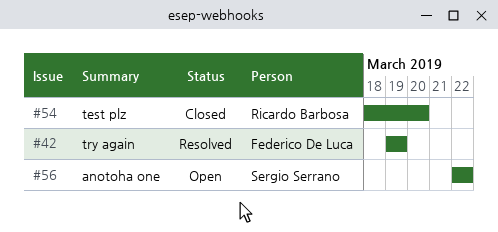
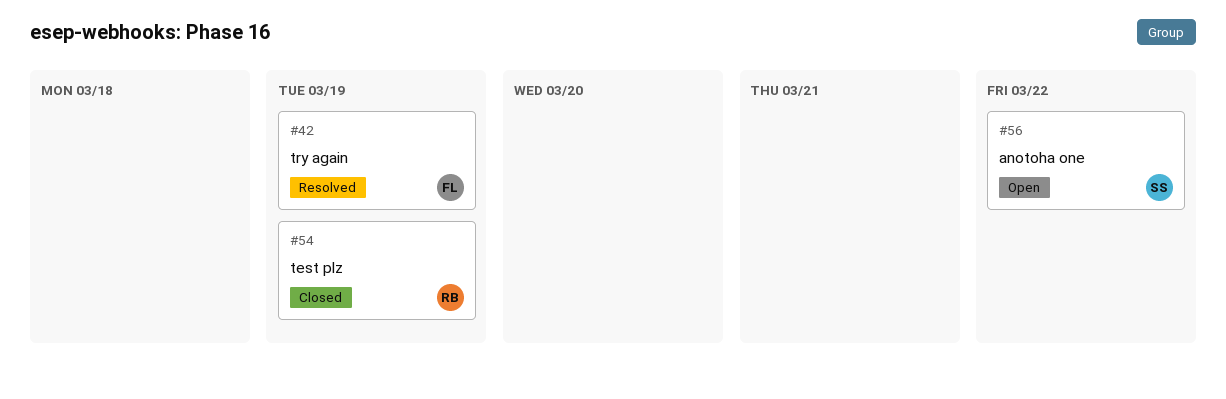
#54, due: Mar 20 -> Mar 19

